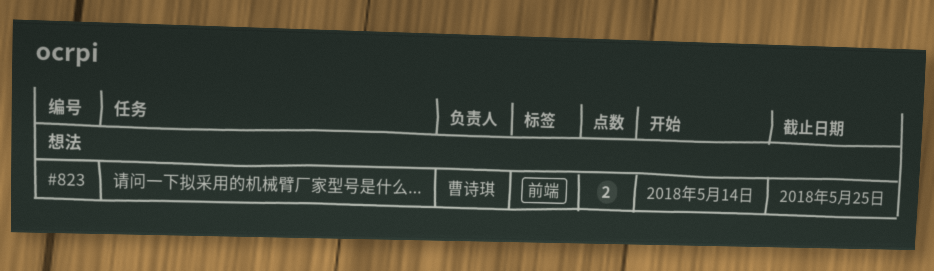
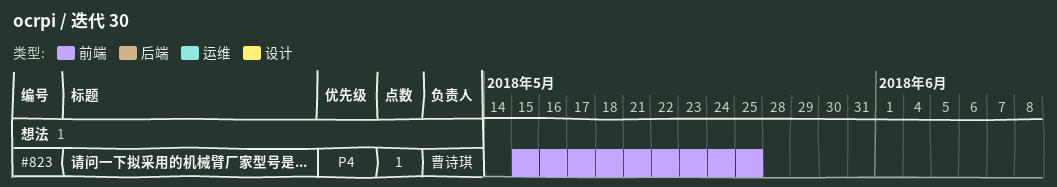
#823, estimate: 2 -> 1
#823, start: May 14 -> May 15

